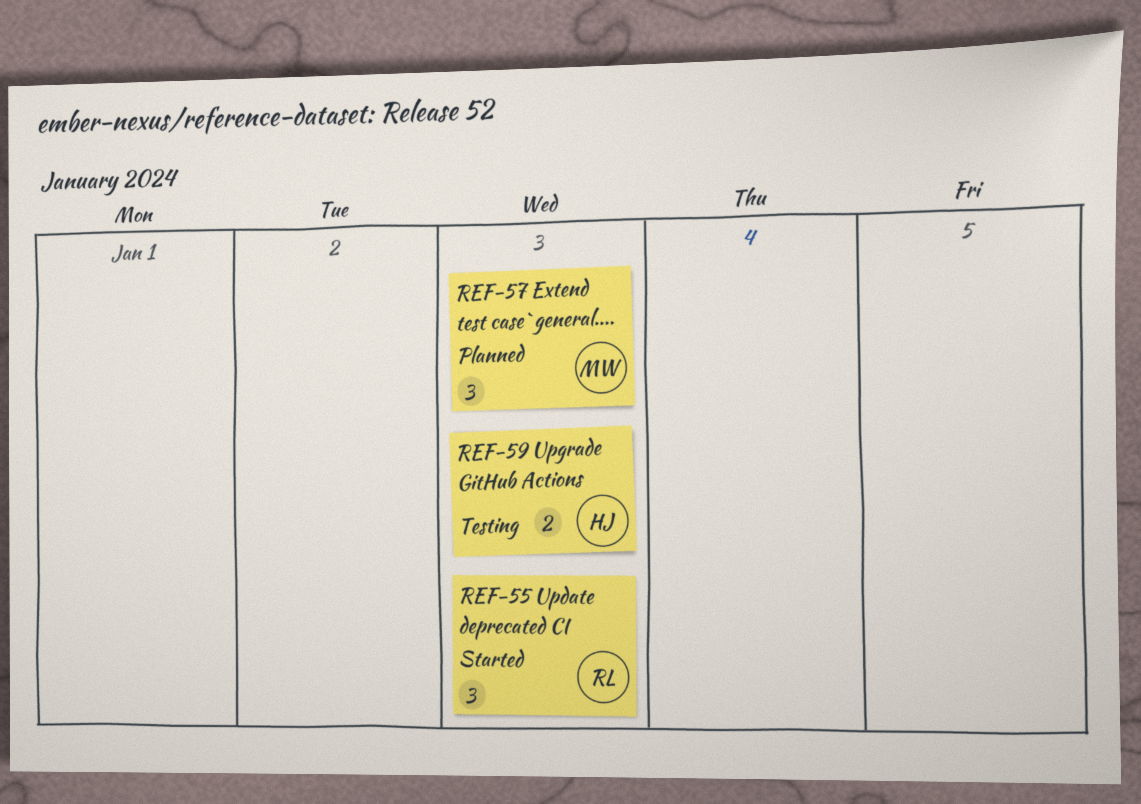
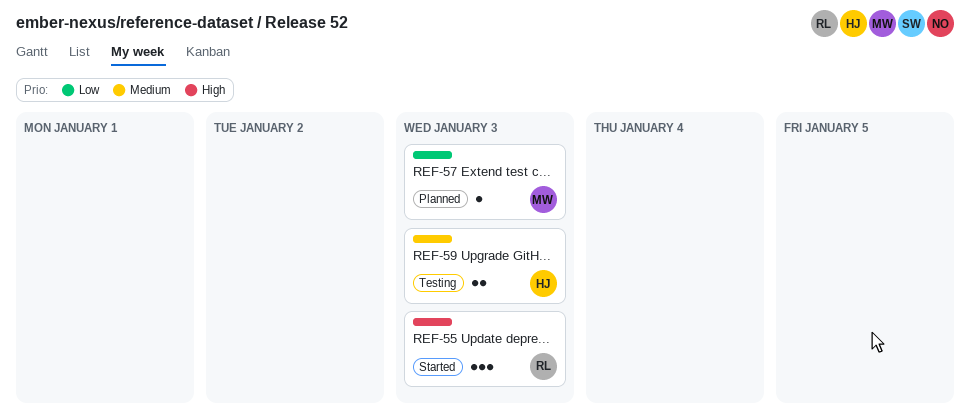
REF-57, estimate: 3 -> 1

